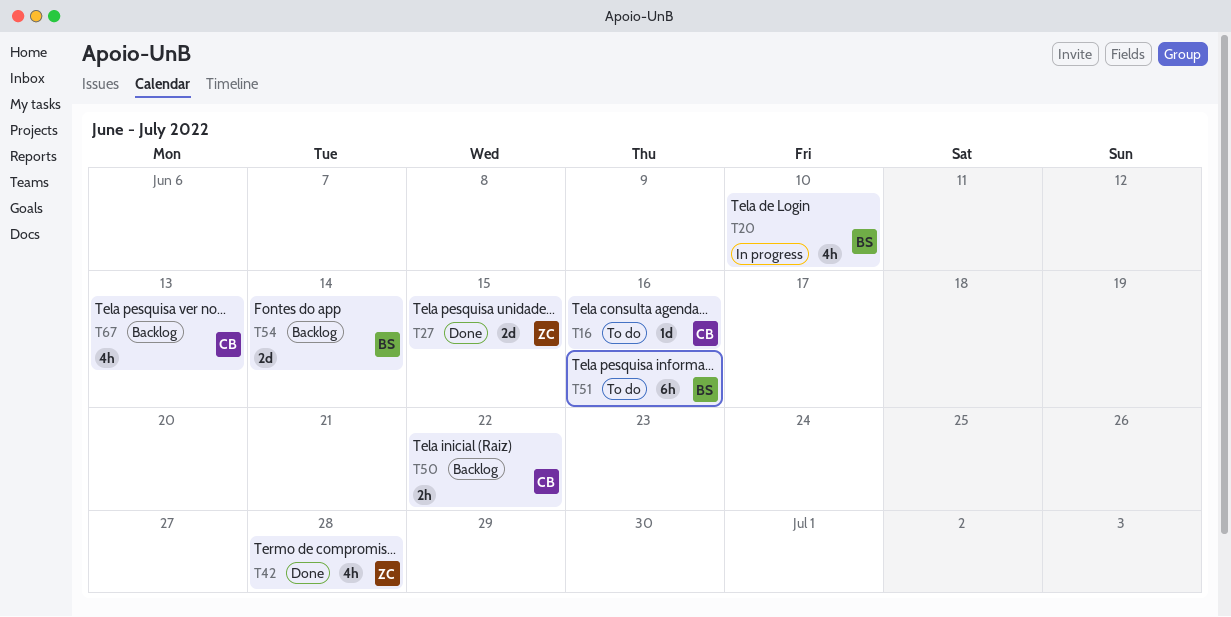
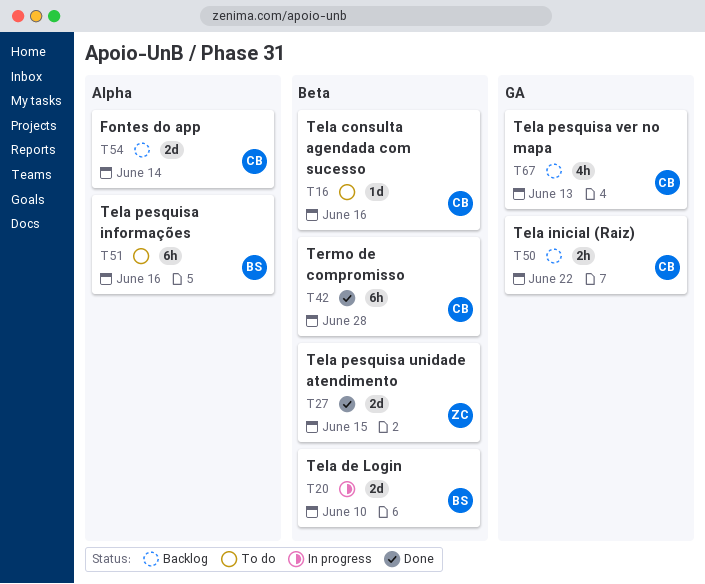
T20, estimate: 4h -> 2d
T42, owner: ZC -> CB
T42, estimate: 4h -> 6h
T54, owner: BS -> CB

